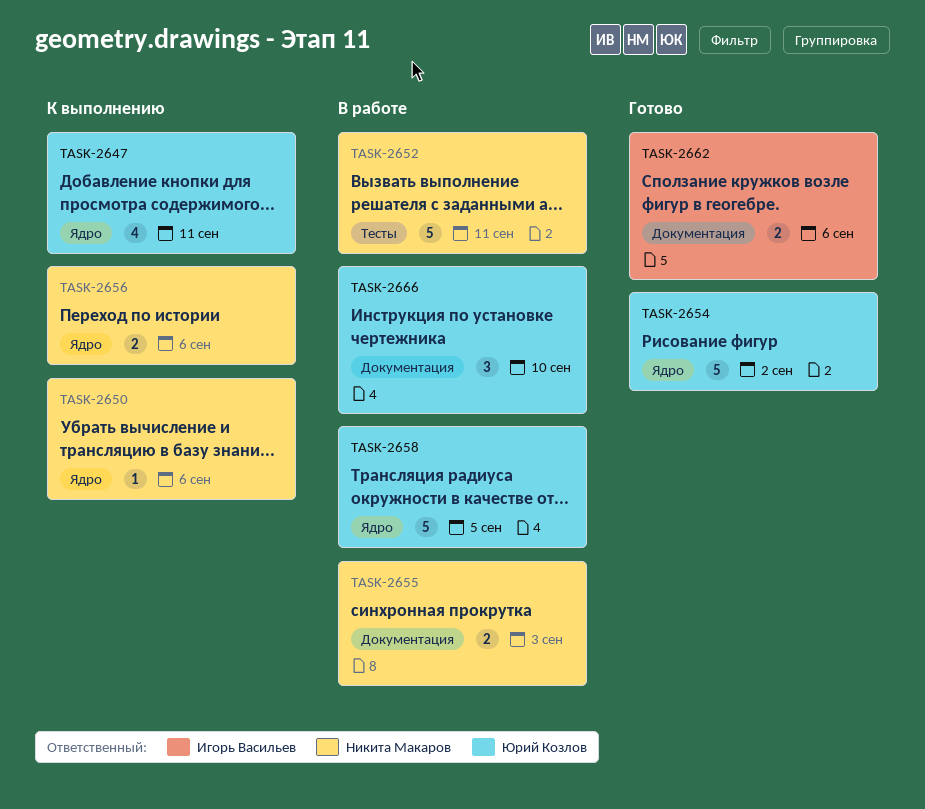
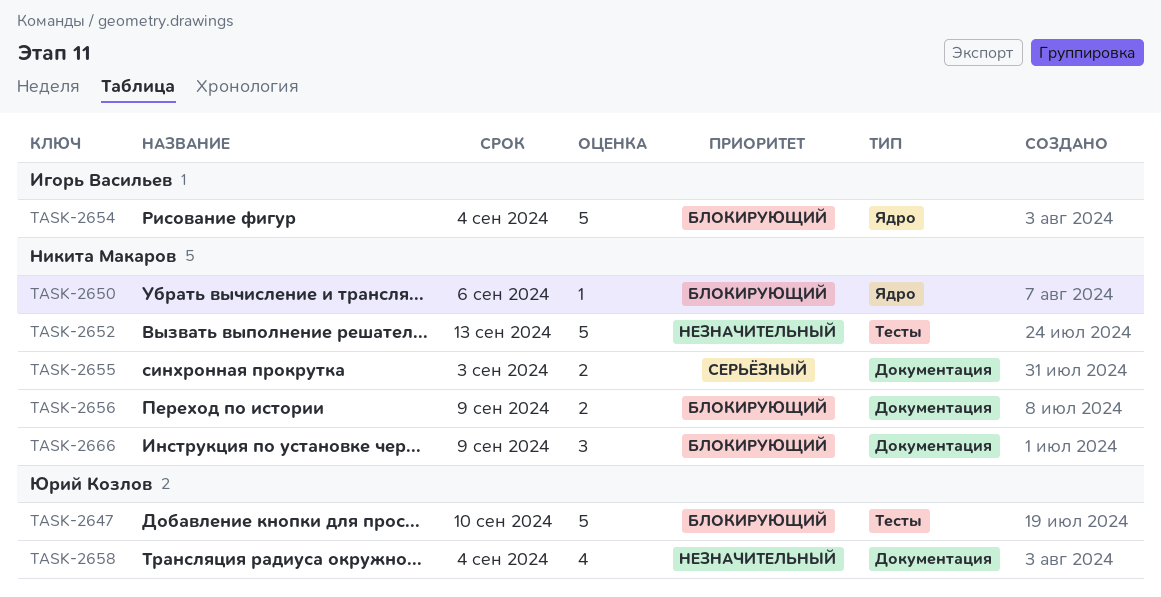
TASK-2647, label: Ядро -> Тесты
TASK-2647, estimate: 4 -> 5
TASK-2647, due: Sep 11 -> Sep 10
TASK-2652, due: Sep 11 -> Sep 13
TASK-2654, owner: Юрий Козлов -> Игорь Васильев
TASK-2654, due: Sep 2 -> Sep 4
TASK-2656, label: Ядро -> Документация
TASK-2656, due: Sep 6 -> Sep 9
TASK-2658, label: Ядро -> Документация
TASK-2658, estimate: 5 -> 4
TASK-2658, due: Sep 5 -> Sep 4
TASK-2662: present -> none
TASK-2666, owner: Юрий Козлов -> Никита Макаров
TASK-2666, due: Sep 10 -> Sep 9

